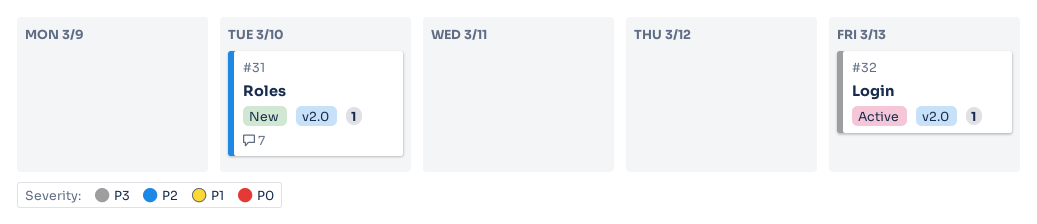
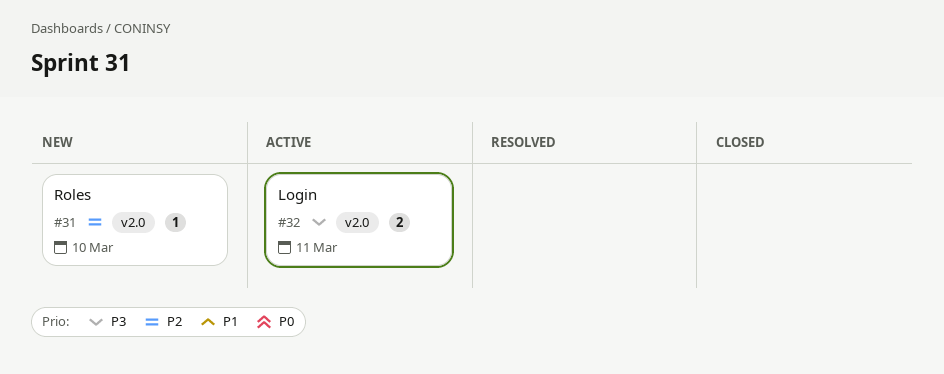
#32, estimate: 1 -> 2
#32, due: Mar 13 -> Mar 11

